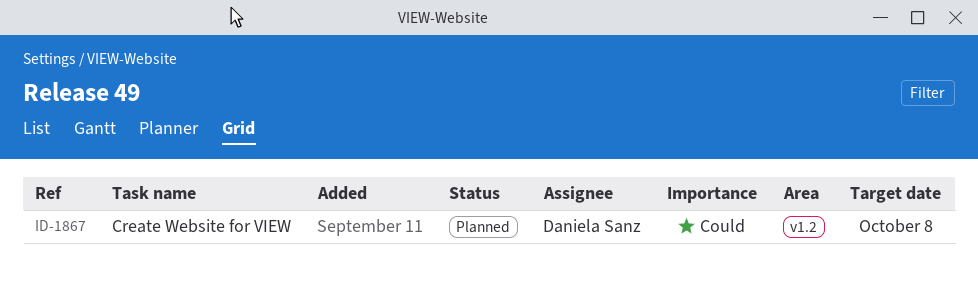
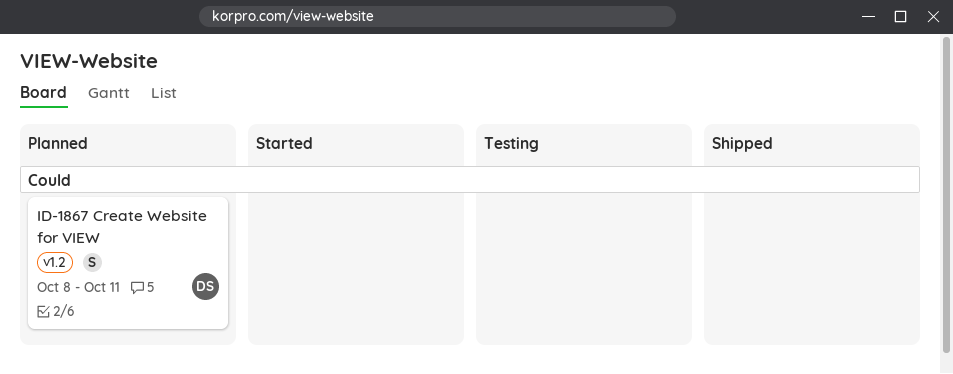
ID-1867, due: Oct 8 -> Oct 11

